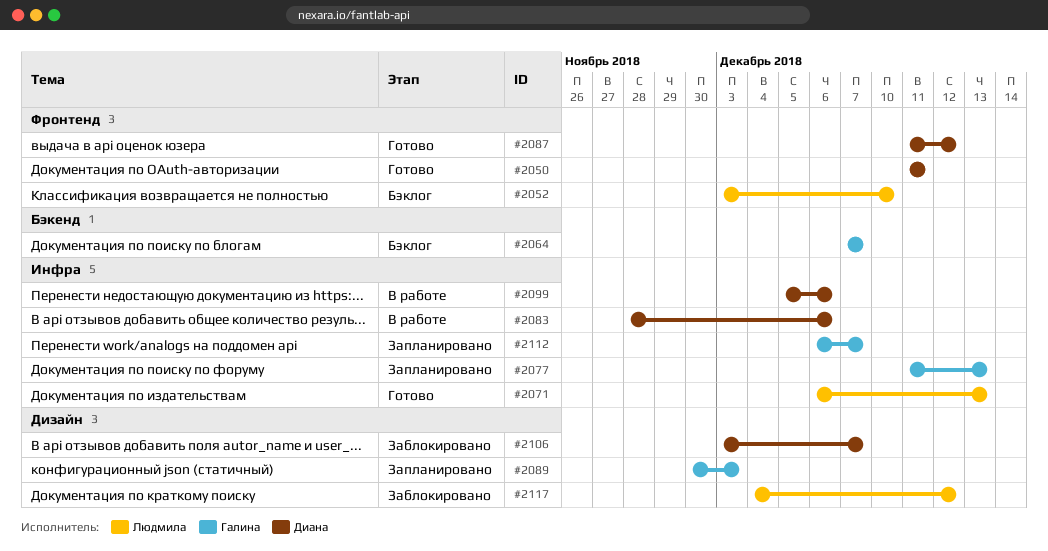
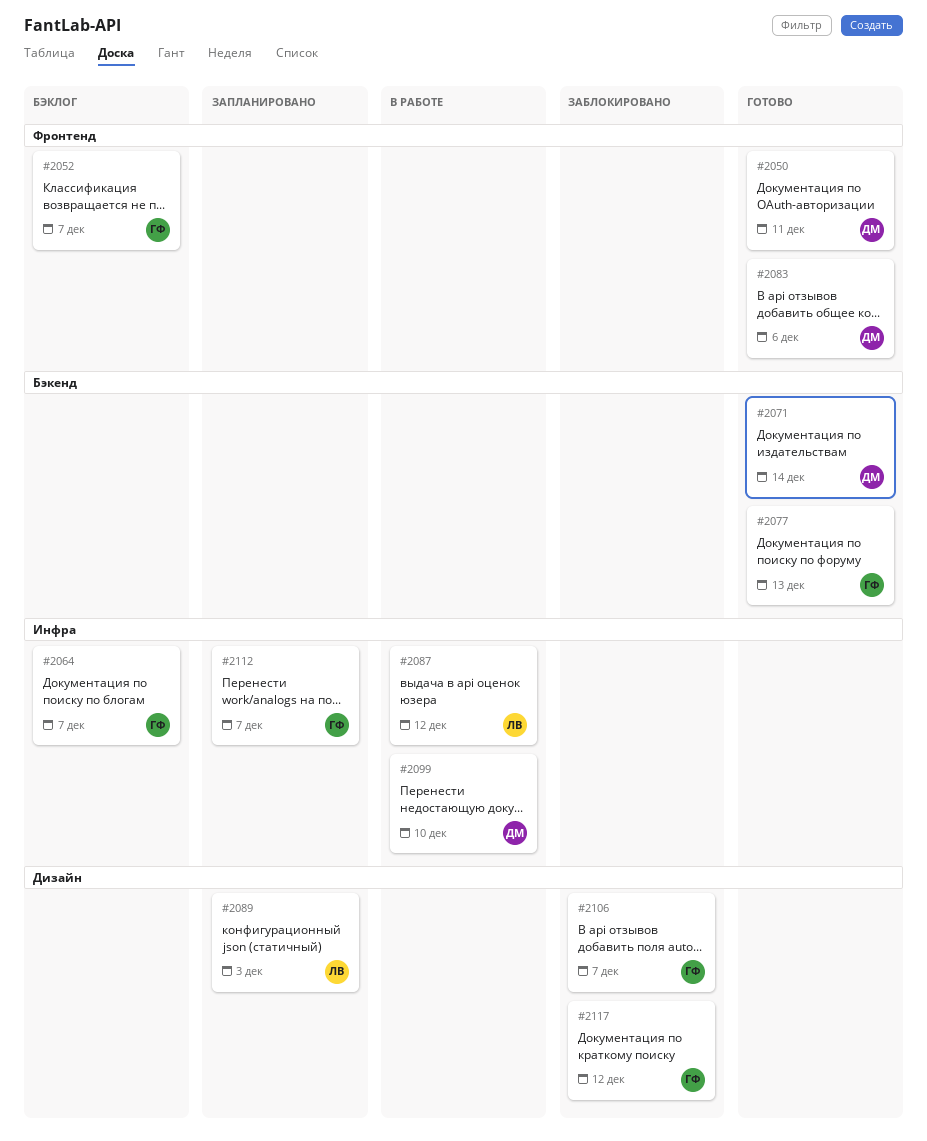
#2052, owner: Людмила -> Галина
#2052, due: Dec 10 -> Dec 7
#2064, label: Бэкенд -> Инфра
#2071, owner: Людмила -> Диана
#2071, label: Инфра -> Бэкенд
#2071, due: Dec 13 -> Dec 14
#2077, status: Запланировано -> Готово
#2077, label: Инфра -> Бэкенд
#2083, status: В работе -> Готово
#2083, label: Инфра -> Фронтенд
#2087, status: Готово -> В работе
#2087, owner: Диана -> Людмила
#2087, label: Фронтенд -> Инфра
#2089, owner: Галина -> Людмила
#2099, due: Dec 6 -> Dec 10
#2106, owner: Диана -> Галина
#2117, owner: Людмила -> Галина

